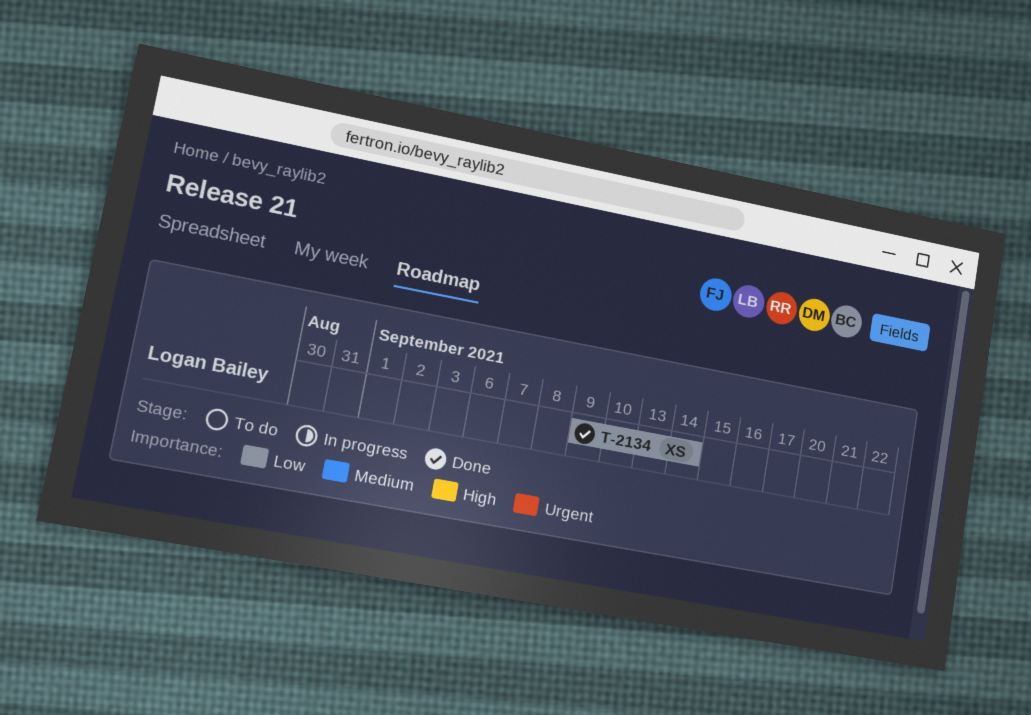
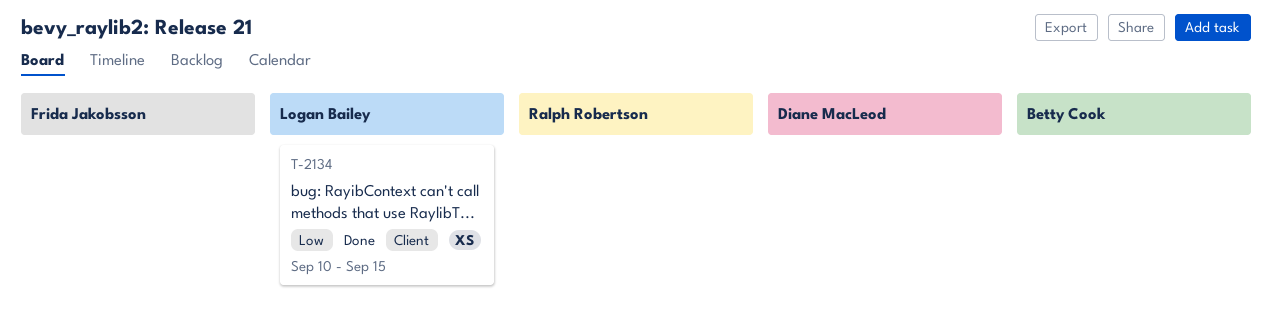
T-2134, start: Sep 9 -> Sep 10
T-2134, due: Sep 14 -> Sep 15

